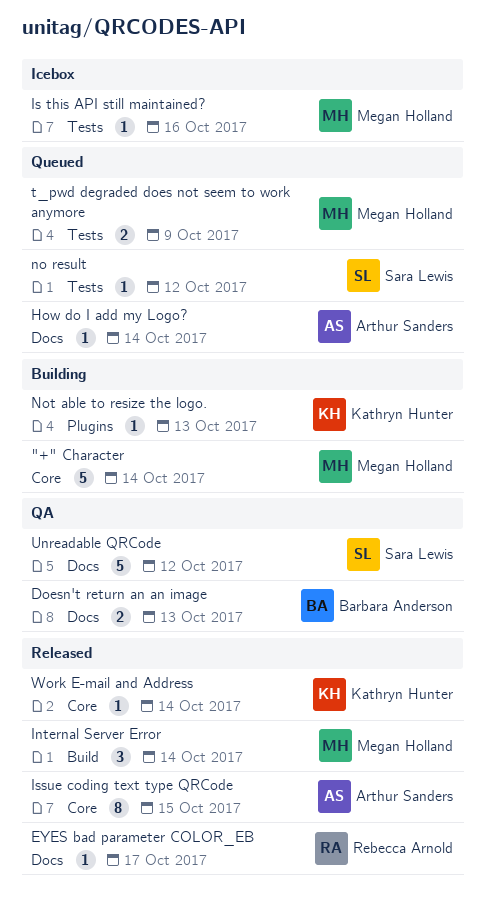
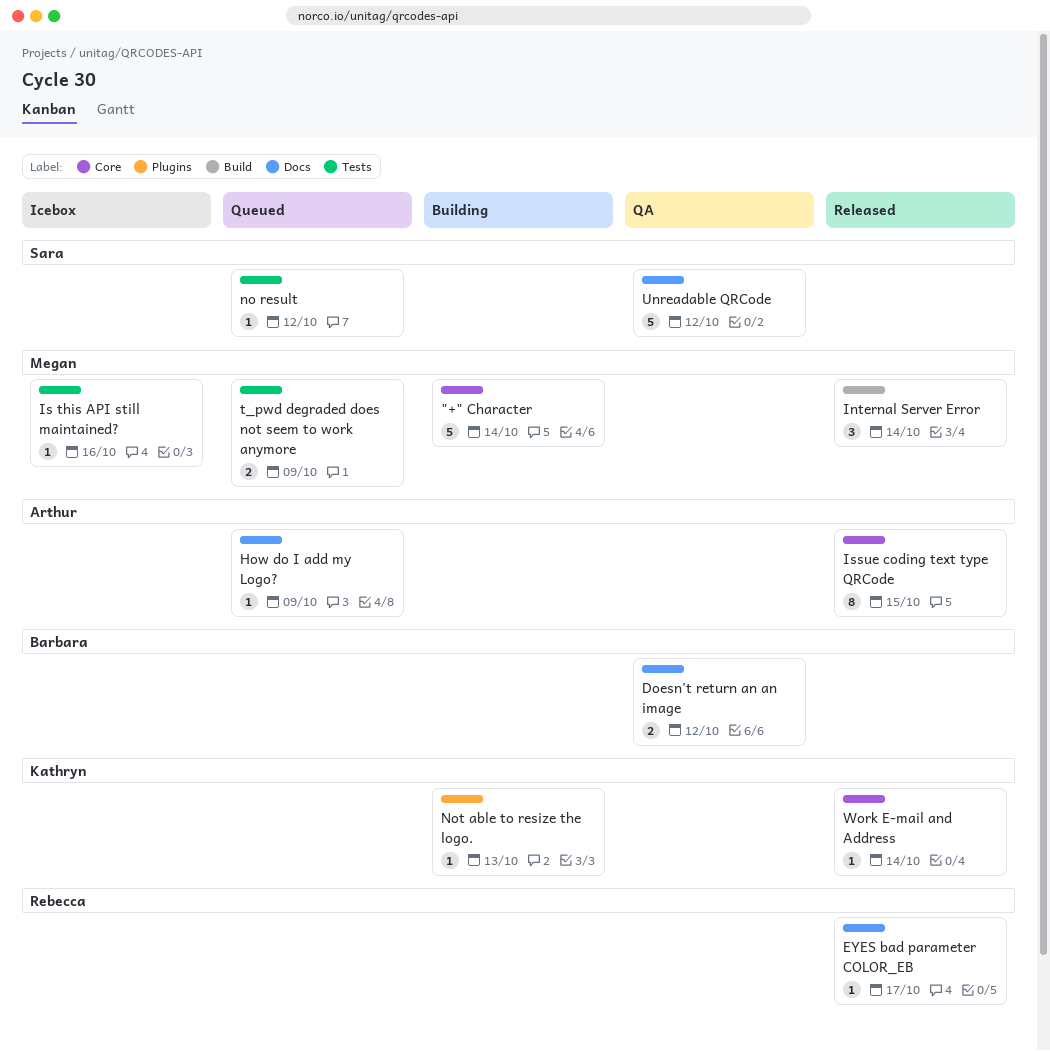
Doesn't return an an image, due: Oct 13 -> Oct 12
How do I add my Logo?, due: Oct 14 -> Oct 9

